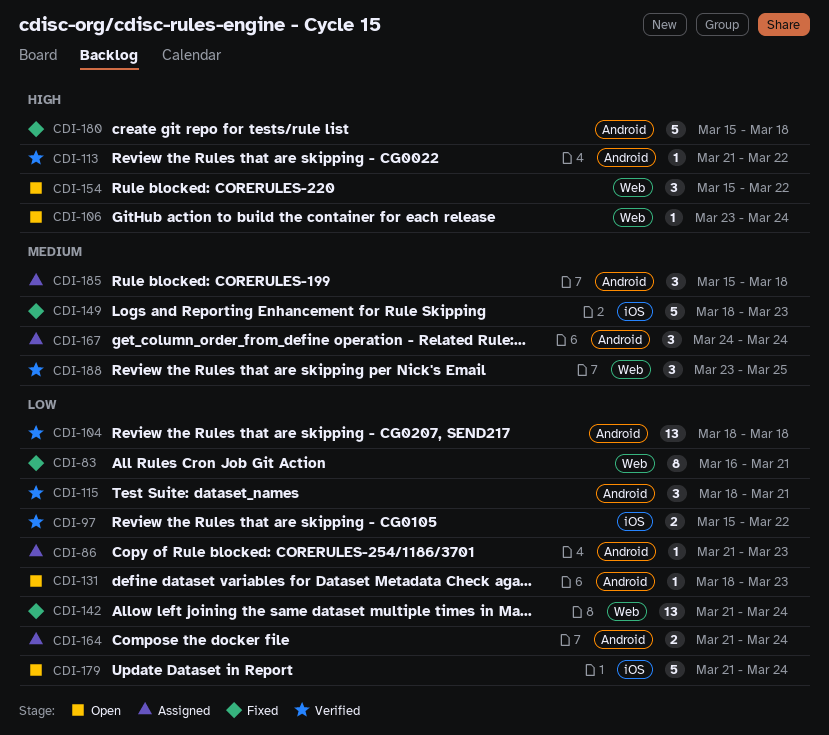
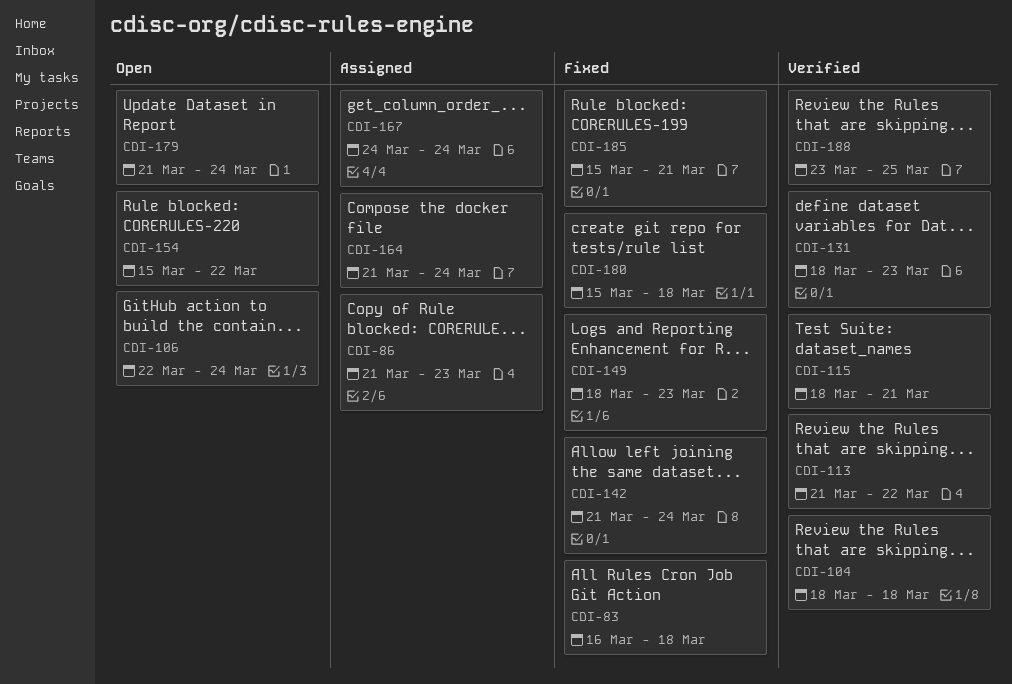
CDI-83, due: Mar 21 -> Mar 18
CDI-97: present -> none
CDI-106, start: Mar 23 -> Mar 22
CDI-131, status: Open -> Verified
CDI-185, status: Assigned -> Fixed
CDI-185, due: Mar 18 -> Mar 21

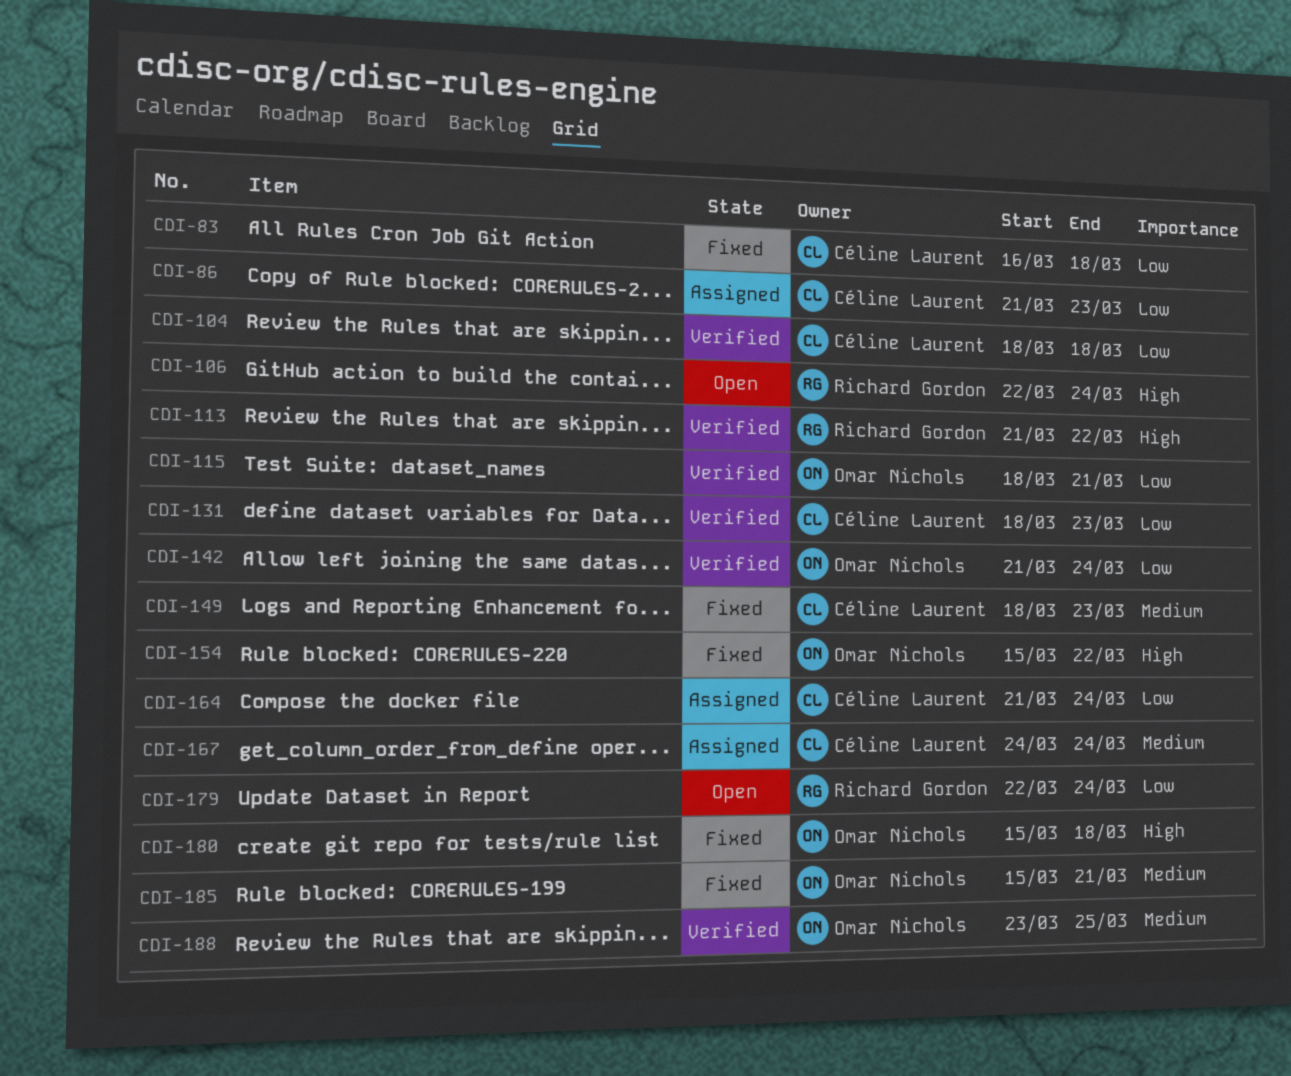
CDI-142, status: Fixed -> Verified
CDI-154, status: Open -> Fixed
CDI-179, start: Mar 21 -> Mar 22

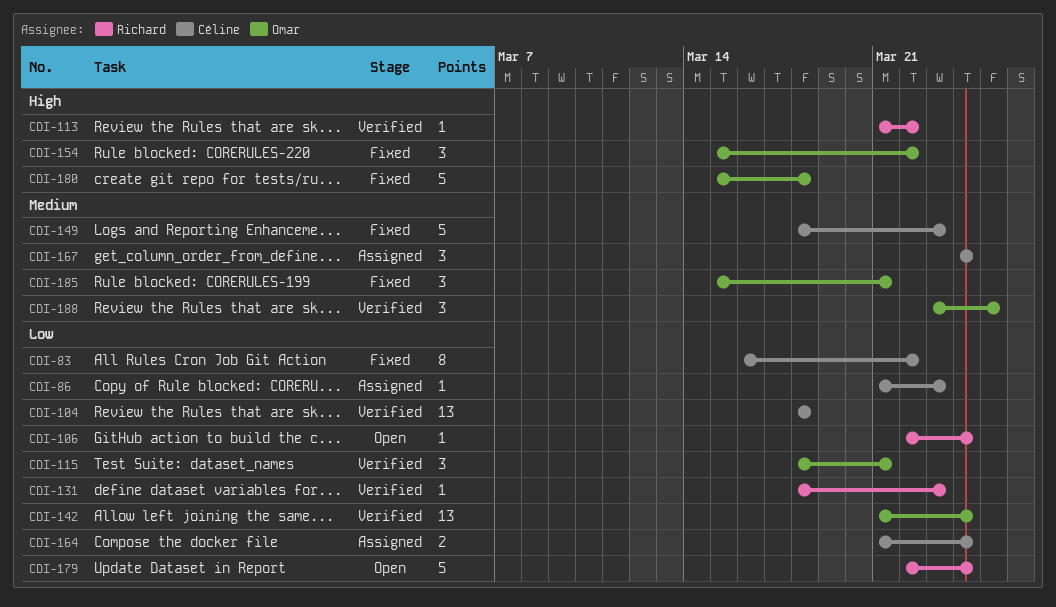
CDI-83, due: Mar 18 -> Mar 22
CDI-106, priority: High -> Low
CDI-131, owner: Céline Laurent -> Richard Gordon

